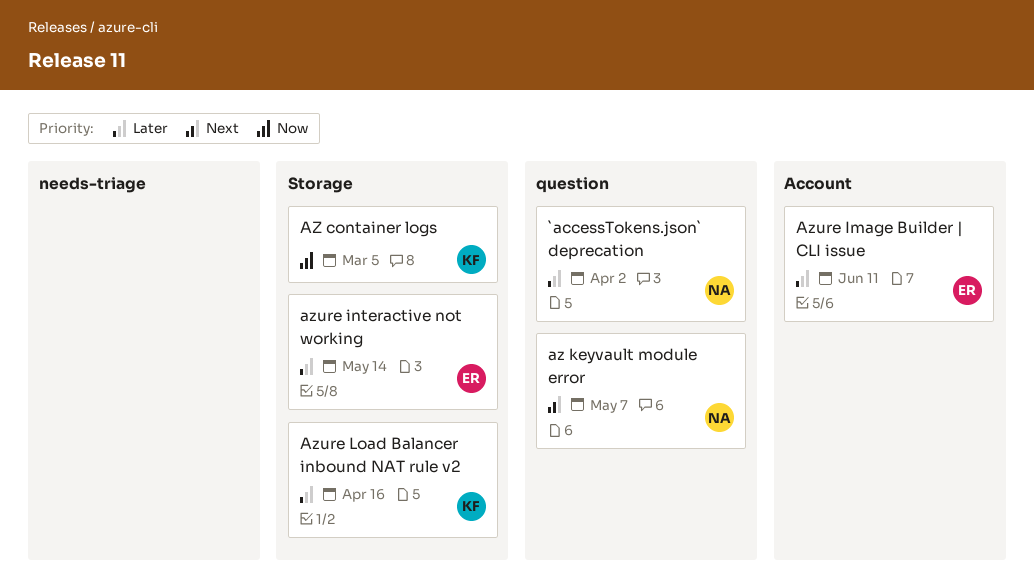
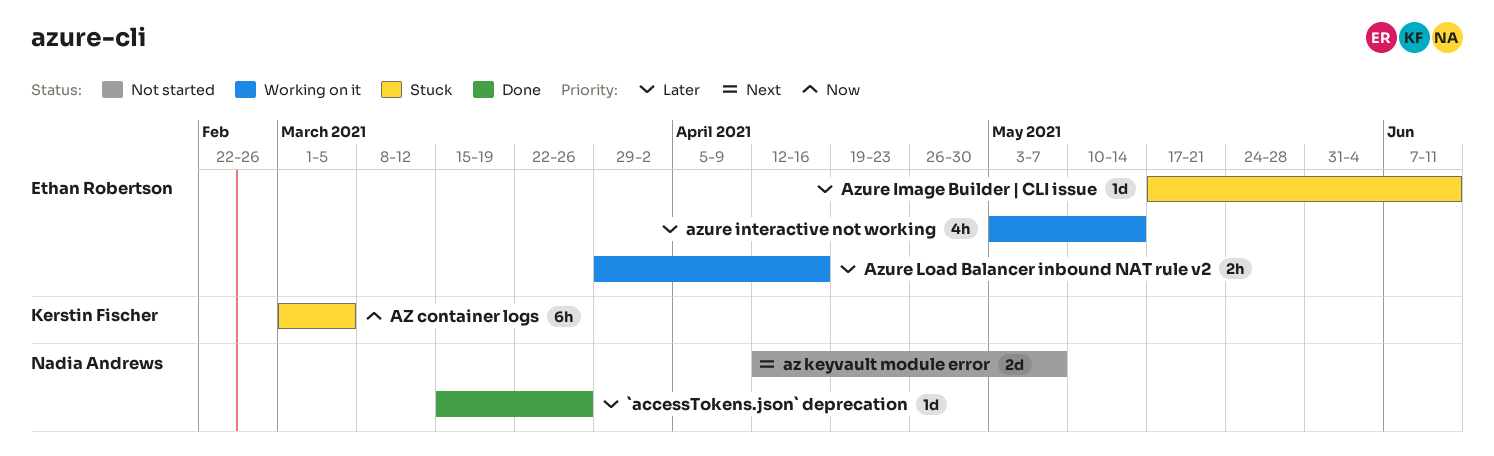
`accessTokens.json` deprecation, due: Apr 2 -> Mar 26
Azure Load Balancer inbound NAT rule v2, owner: Kerstin Fischer -> Ethan Robertson

